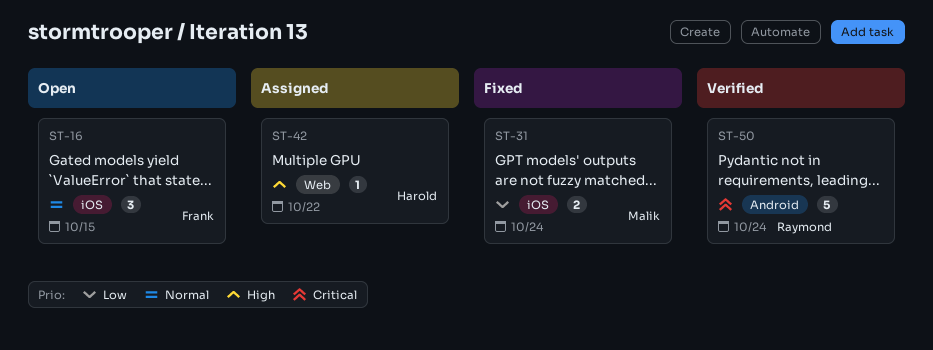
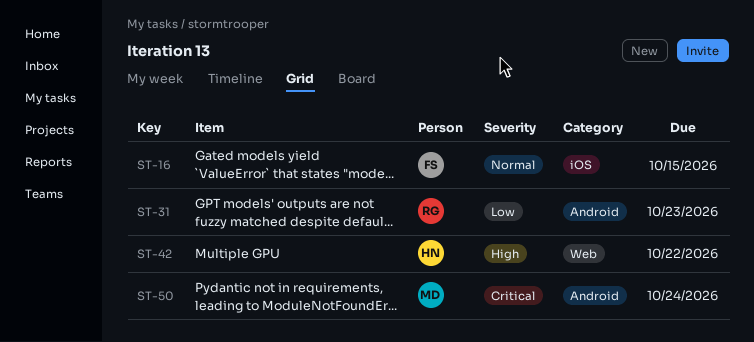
ST-31, owner: Malik -> Raymond
ST-31, label: iOS -> Android
ST-31, due: Oct 24 -> Oct 23
ST-50, owner: Raymond -> Malik

